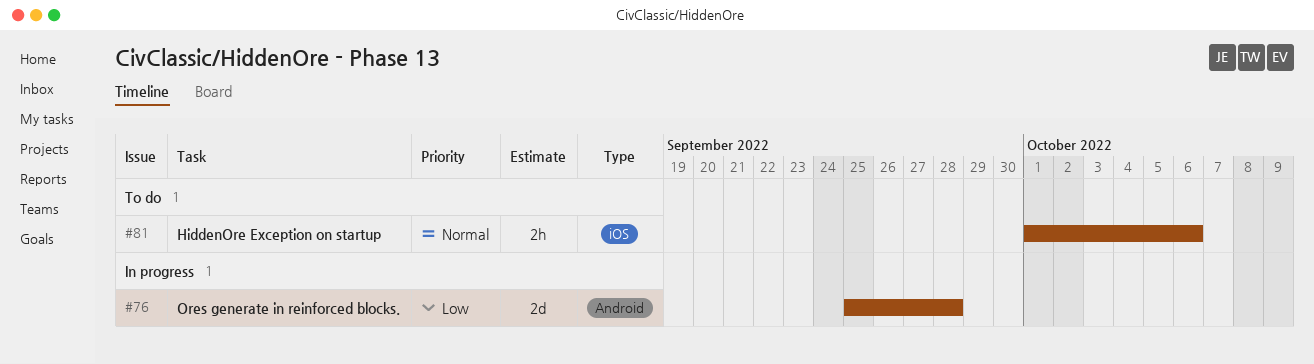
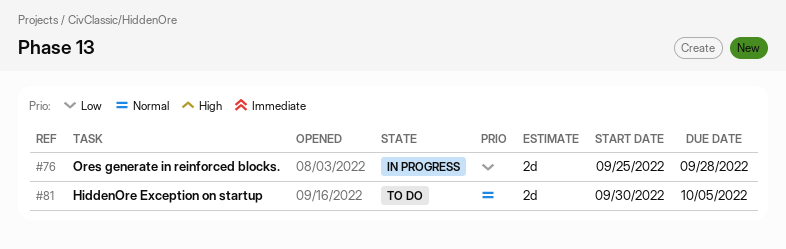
#81, estimate: 2h -> 2d
#81, start: Oct 1 -> Sep 30
#81, due: Oct 6 -> Oct 5

